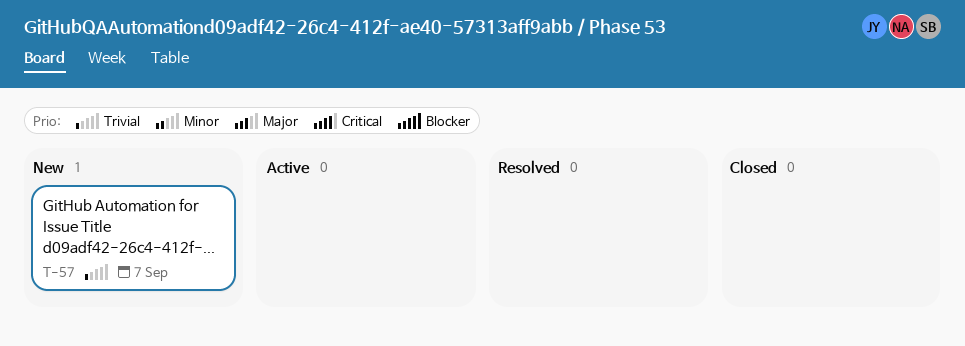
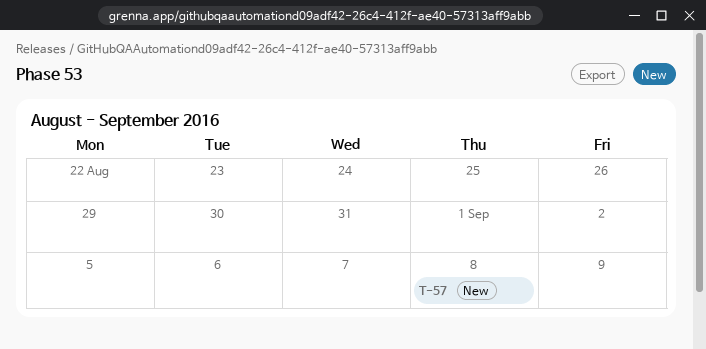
T-57, due: Sep 7 -> Sep 8

